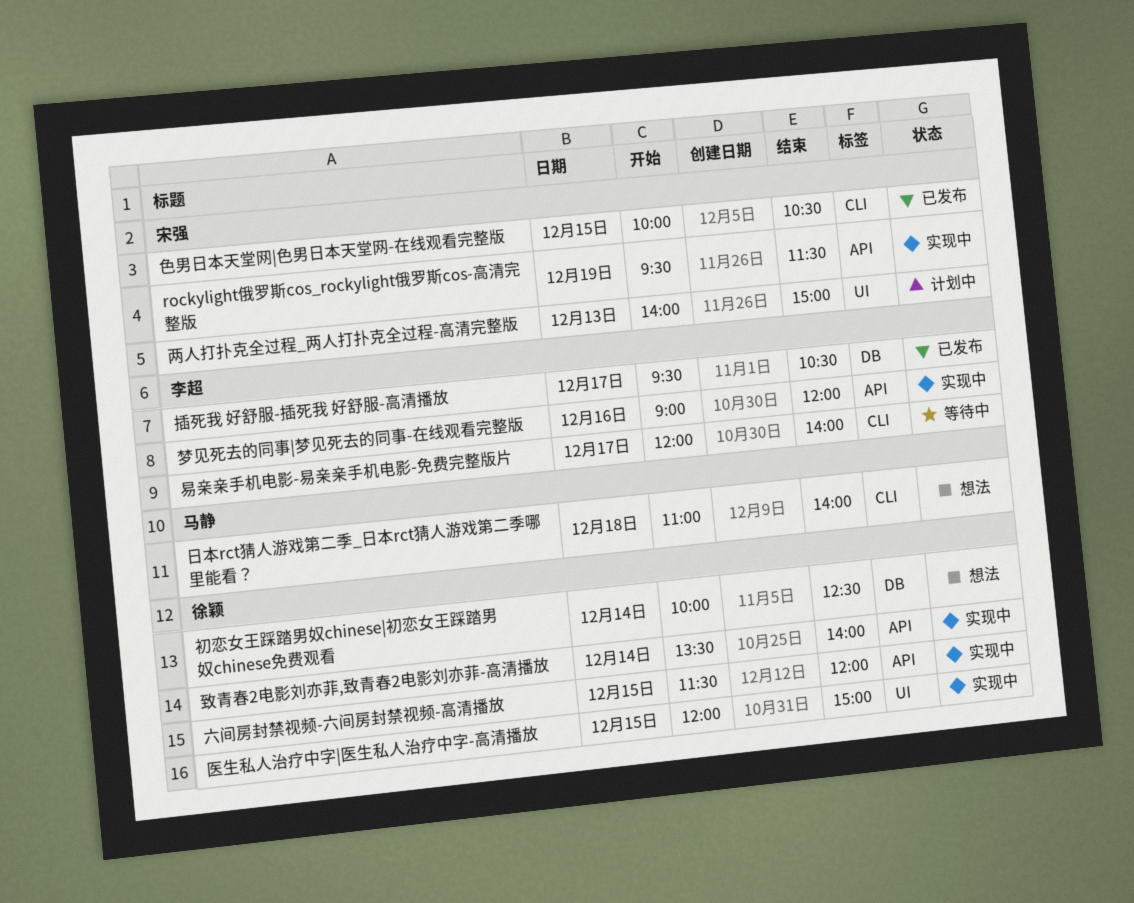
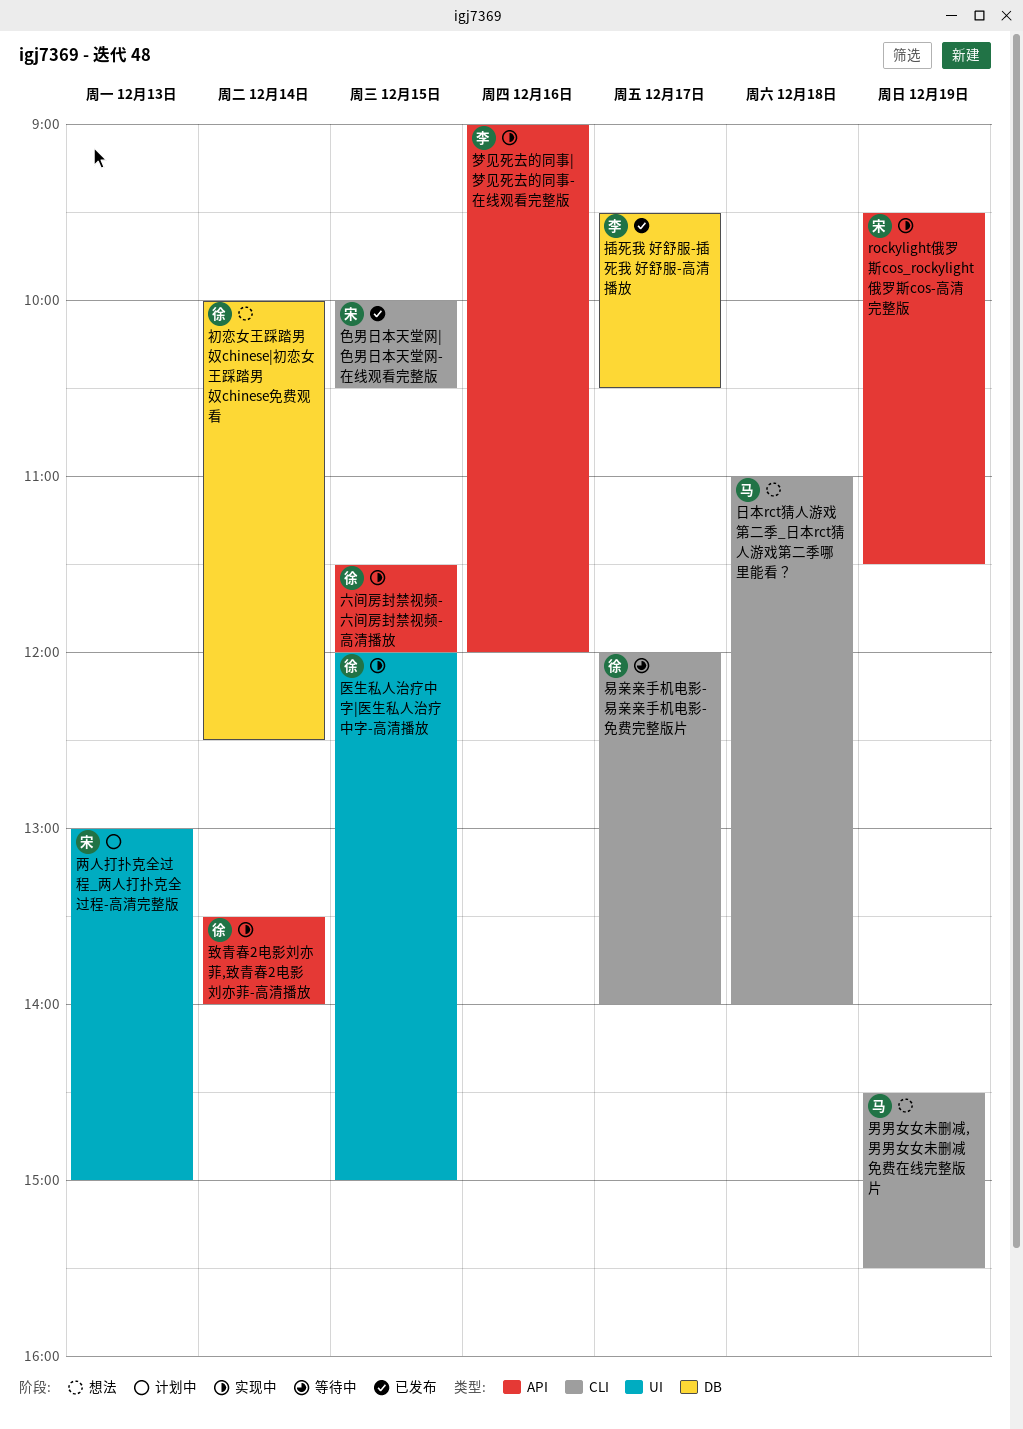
两人打扑克全过程_两人打扑克全过程-高清完整版, begins: 14:00 -> 13:00
易亲亲手机电影-易亲亲手机电影-免费完整版片, owner: 李超 -> 徐颖
男男女女未删减,男男女女未删减免费在线完整版片: none -> present

